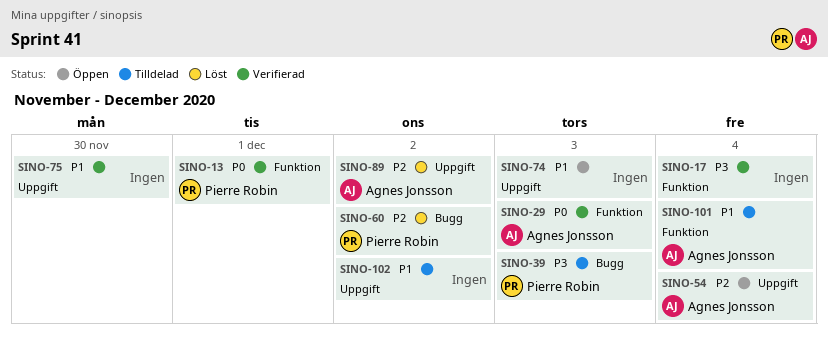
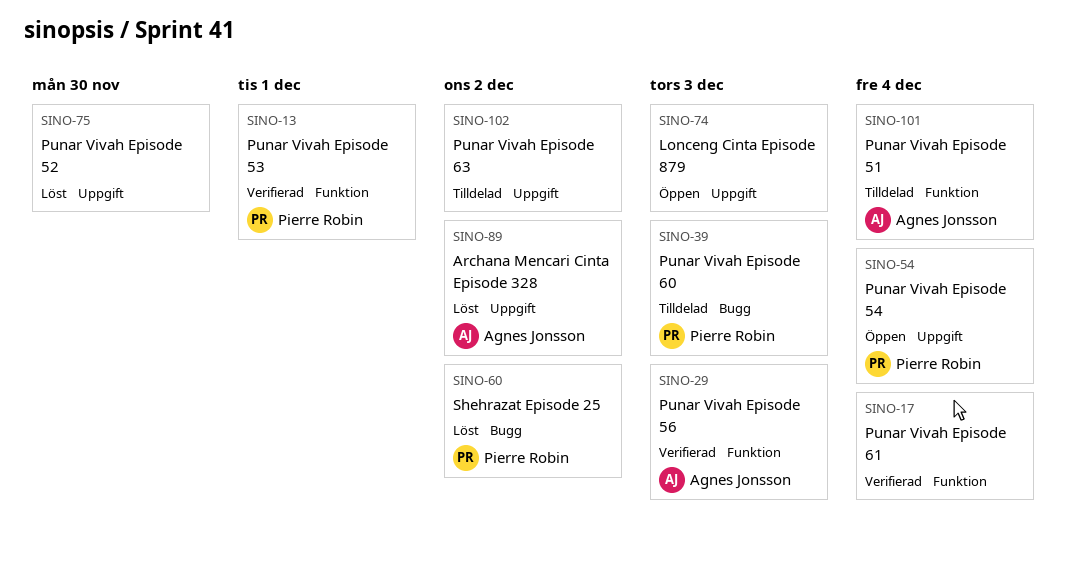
SINO-54, owner: Agnes Jonsson -> Pierre Robin
SINO-75, status: Verifierad -> Löst

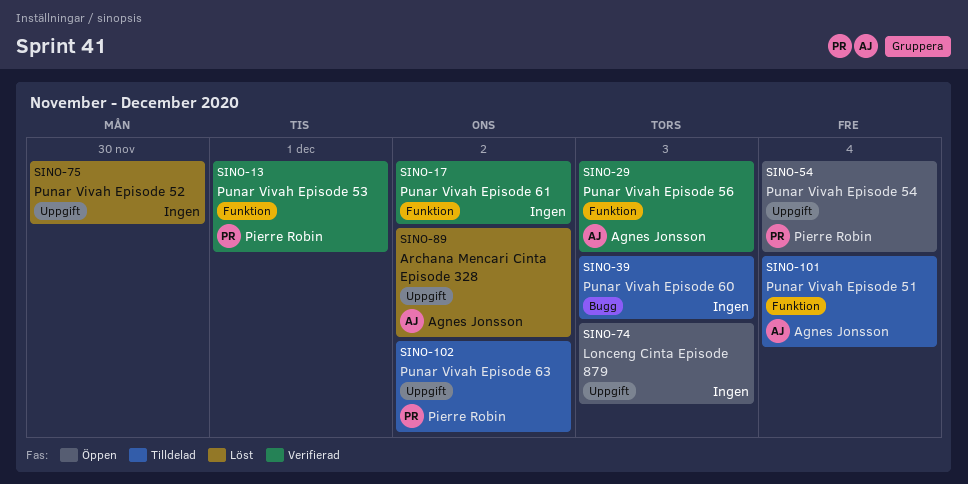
SINO-17, due: Dec 4 -> Dec 2
SINO-39, owner: Pierre Robin -> none
SINO-60: present -> none
SINO-102, owner: none -> Pierre Robin

